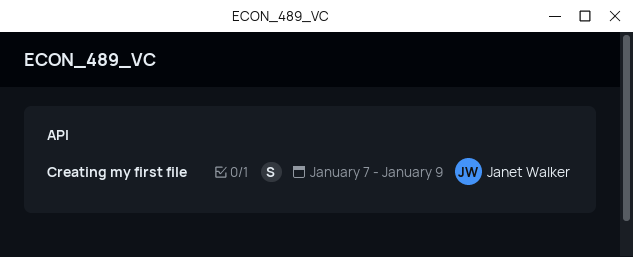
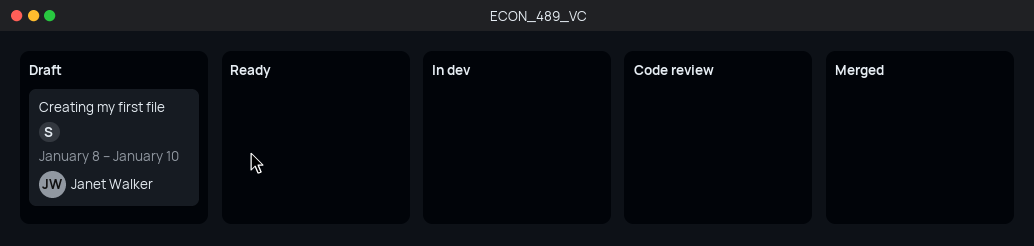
Creating my first file, start: Jan 7 -> Jan 8
Creating my first file, due: Jan 9 -> Jan 10

